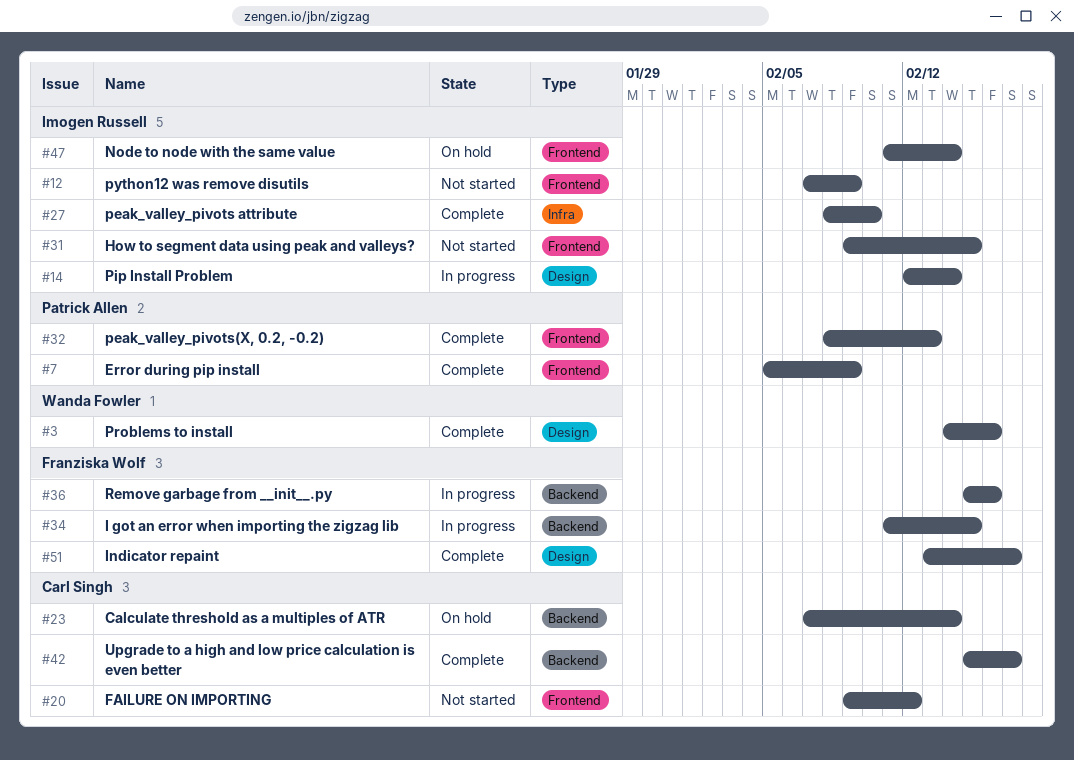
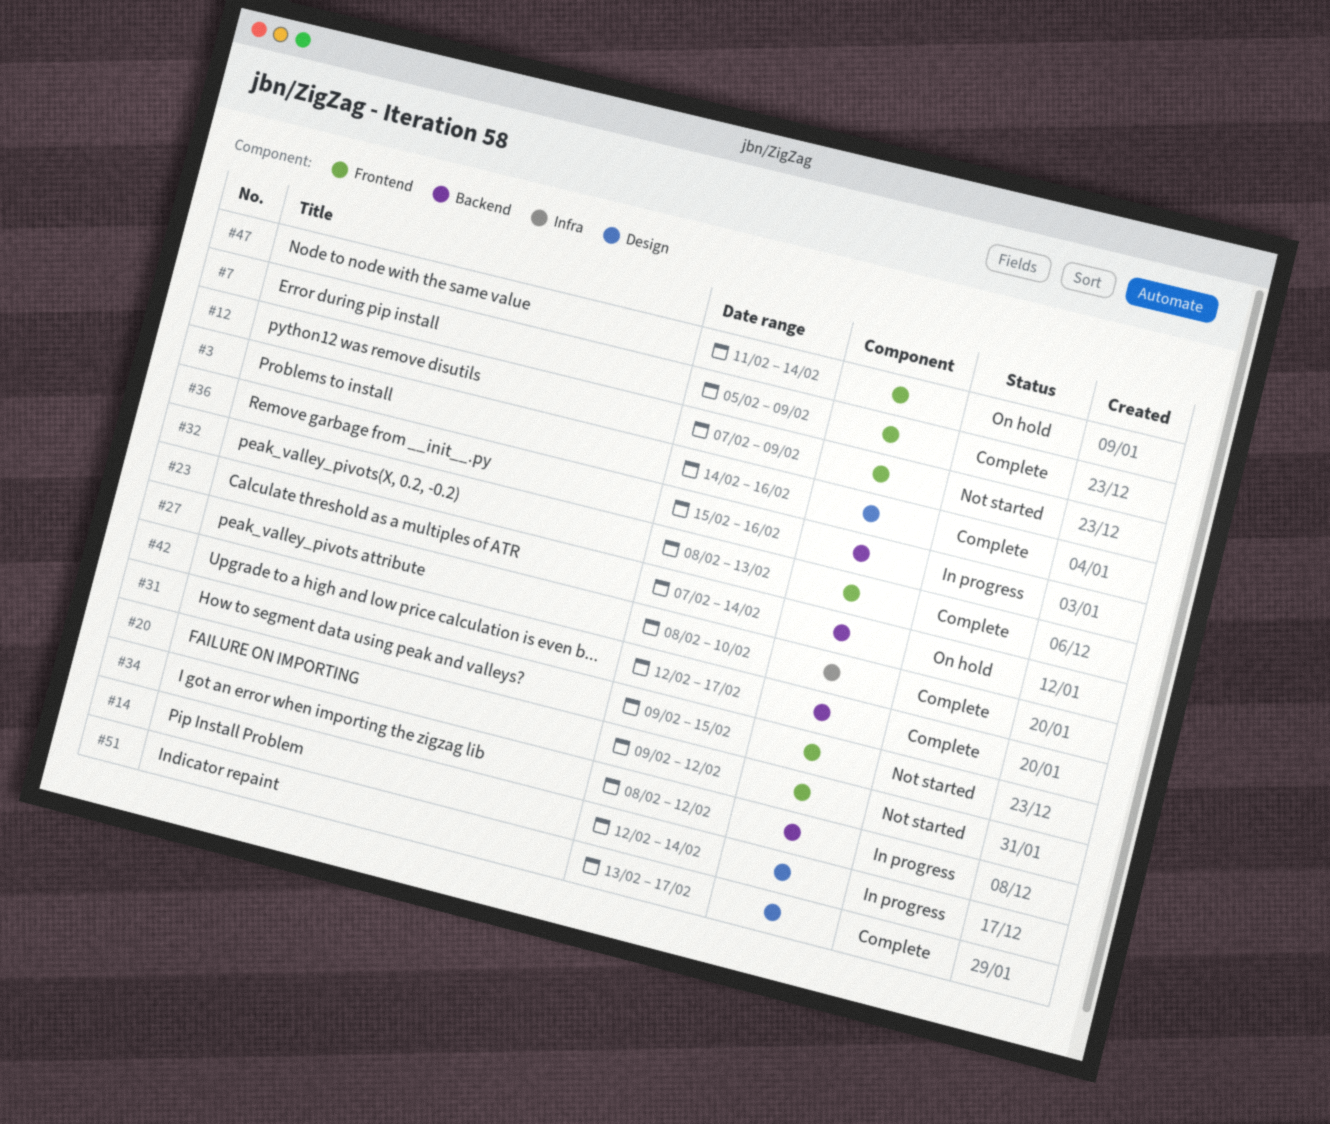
#34, start: Feb 11 -> Feb 8
#34, due: Feb 15 -> Feb 12
#42, start: Feb 15 -> Feb 12

